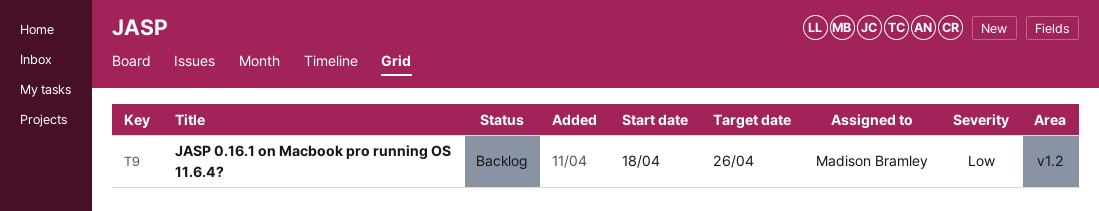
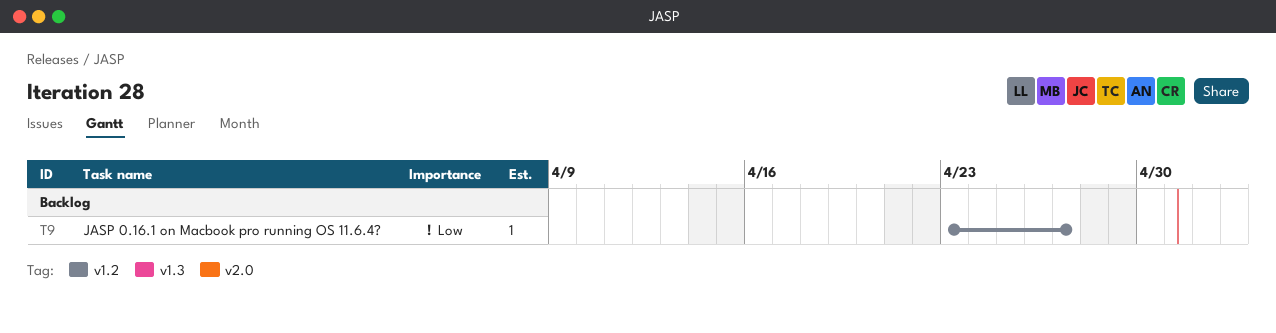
T9, start: Apr 18 -> Apr 23
T9, due: Apr 26 -> Apr 27

